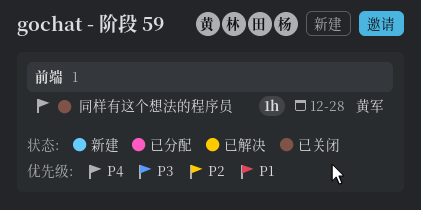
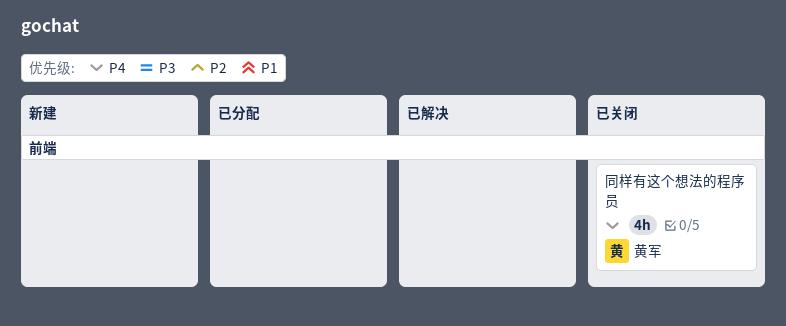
同样有这个想法的程序员, estimate: 1h -> 4h

